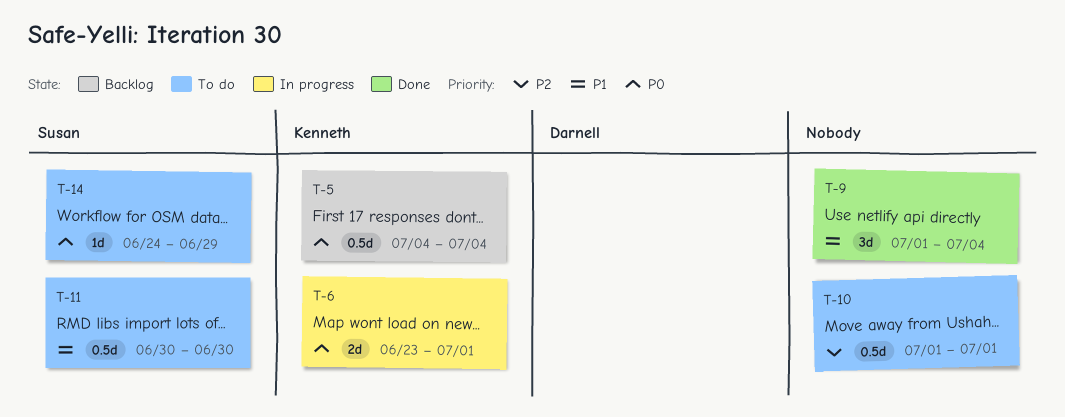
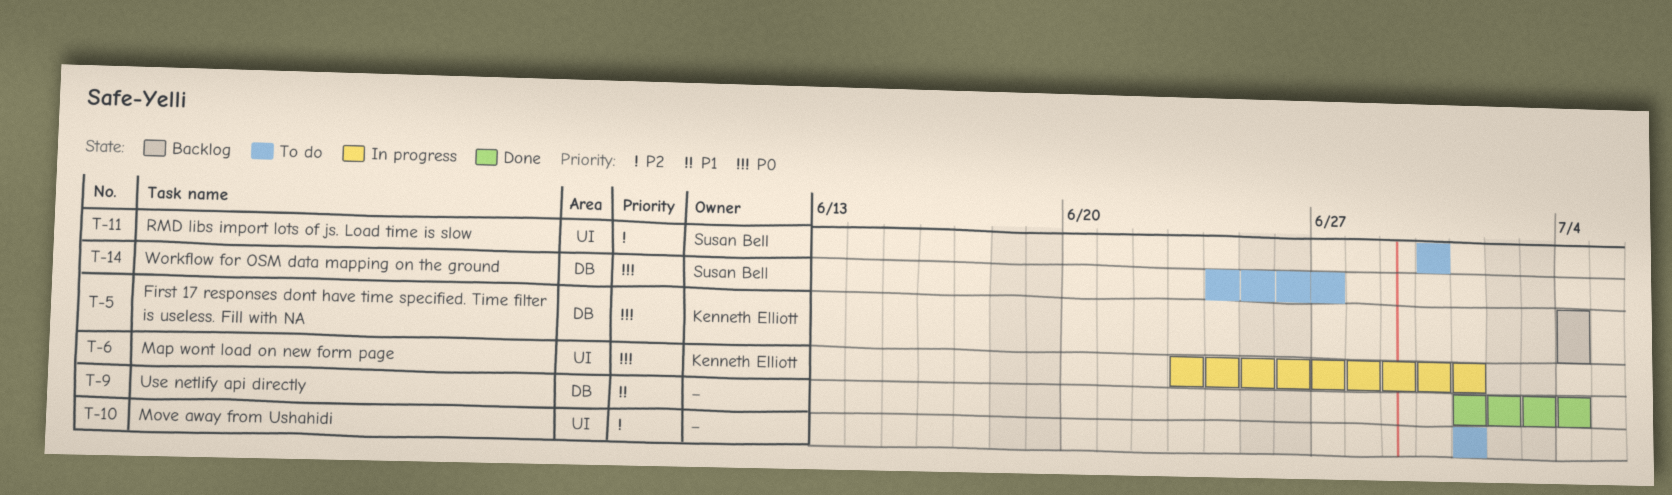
T-11, priority: P1 -> P2
T-14, due: Jun 29 -> Jun 27

